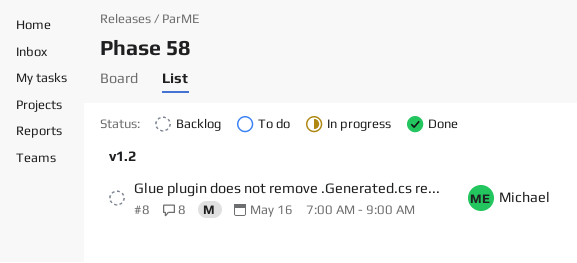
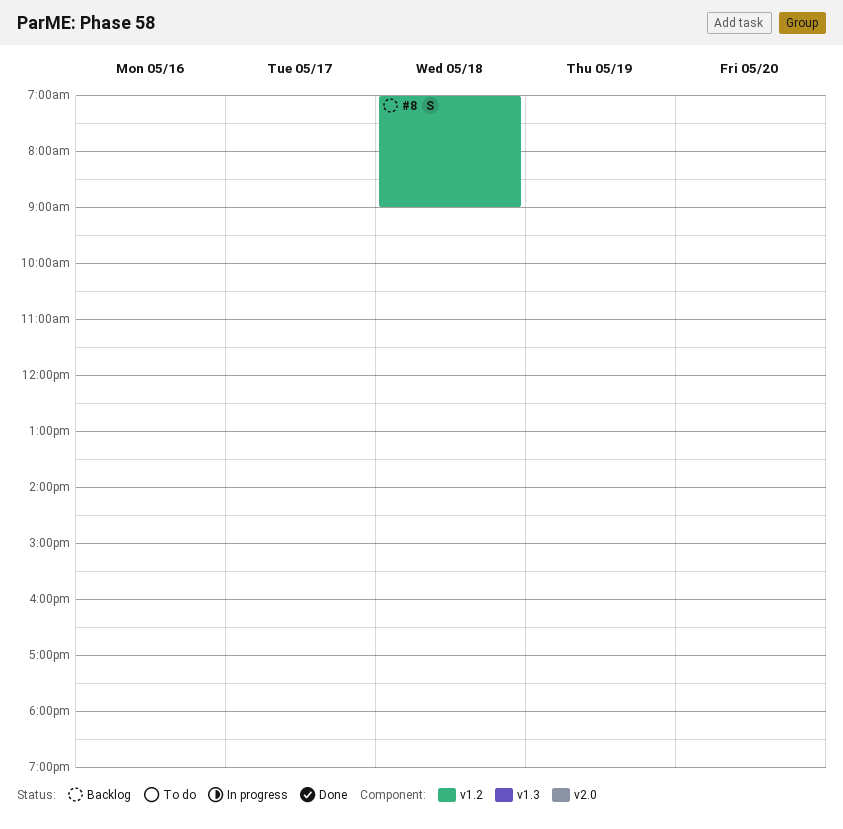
#8, estimate: M -> S
#8, day: May 16 -> May 18

